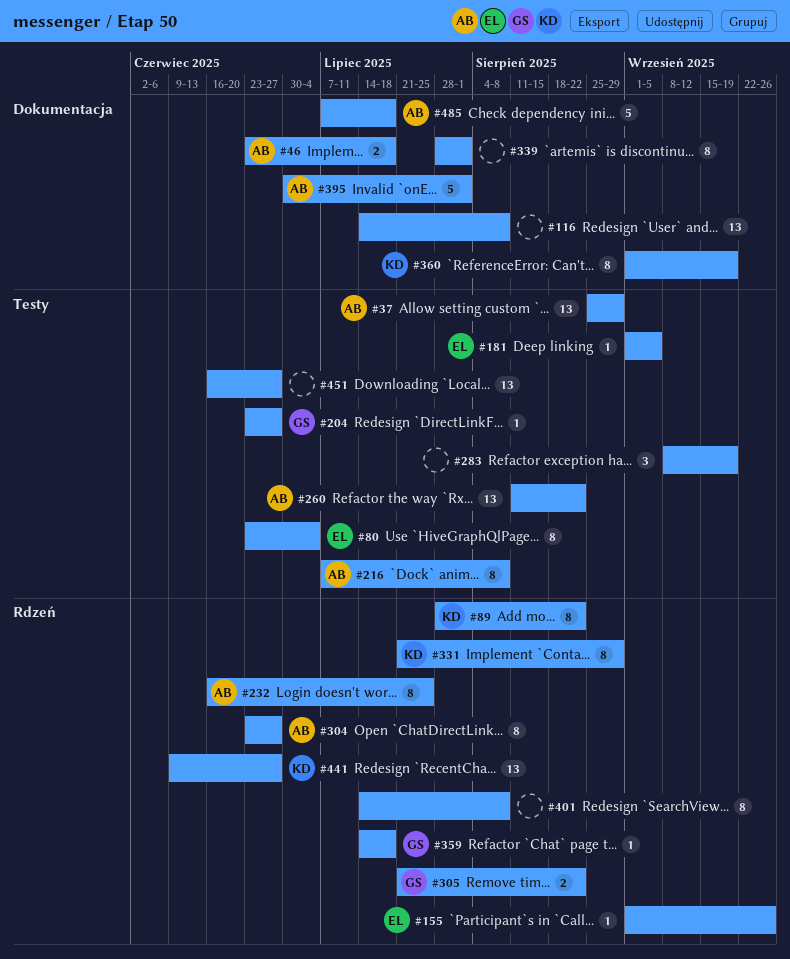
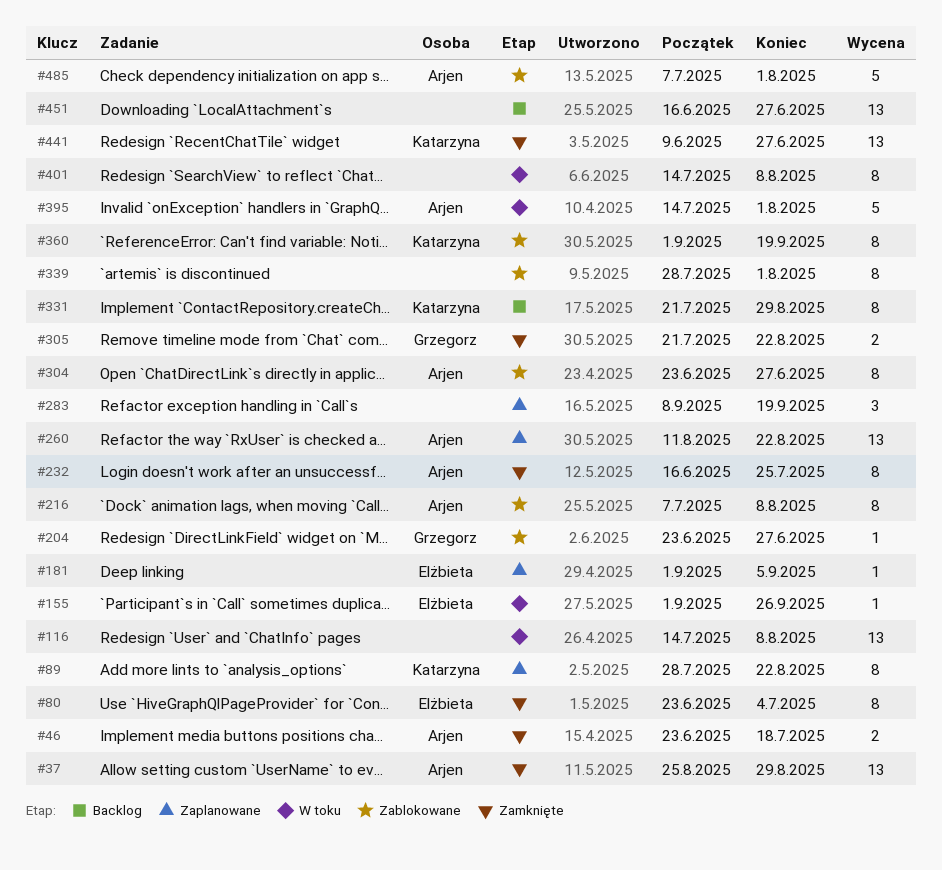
#359: present -> none
#395, start: Jun 30 -> Jul 14
#485, due: Jul 18 -> Aug 1

